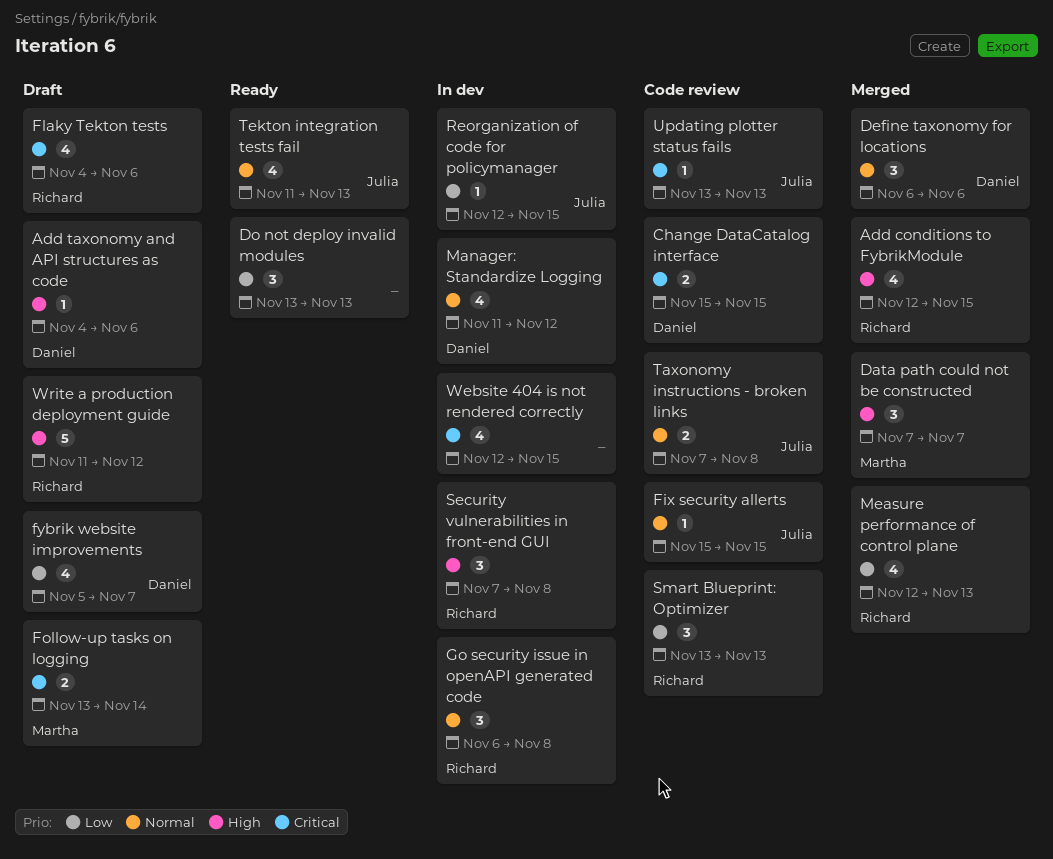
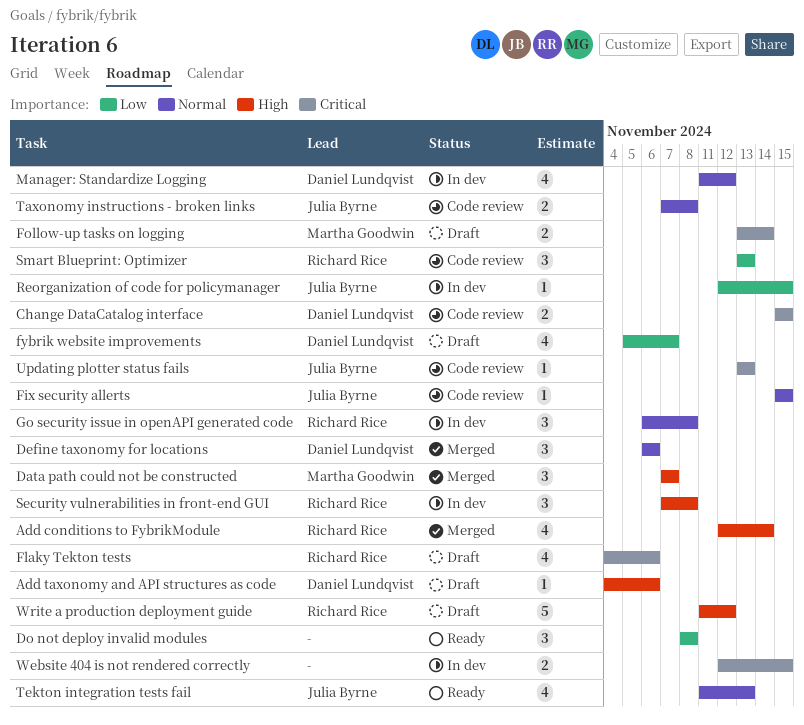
Add conditions to FybrikModule, due: Nov 15 -> Nov 14
Do not deploy invalid modules, start: Nov 13 -> Nov 8
Do not deploy invalid modules, due: Nov 13 -> Nov 8
Measure performance of control plane: present -> none
Website 404 is not rendered correctly, estimate: 4 -> 2

